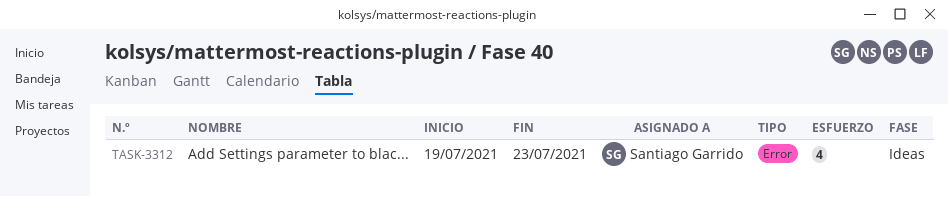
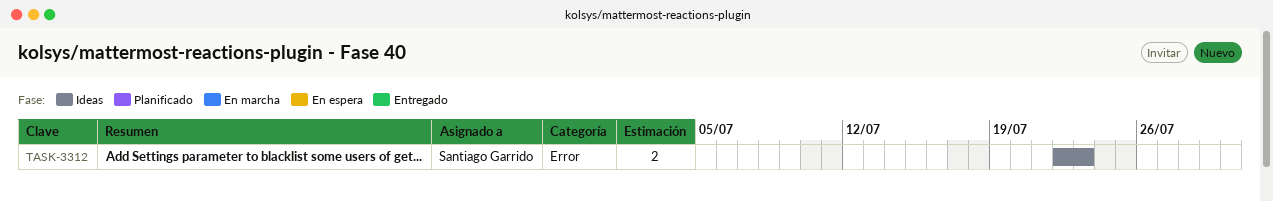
TASK-3312, estimate: 4 -> 2
TASK-3312, start: Jul 19 -> Jul 22

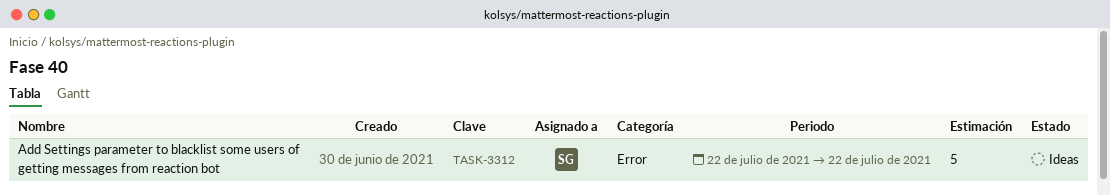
TASK-3312, estimate: 2 -> 5
TASK-3312, due: Jul 23 -> Jul 22

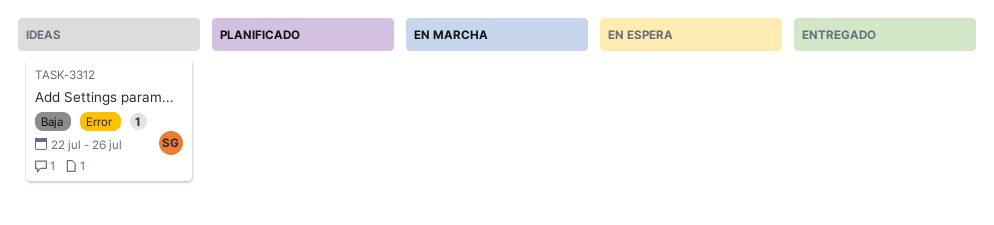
TASK-3312, estimate: 5 -> 1
TASK-3312, due: Jul 22 -> Jul 26

